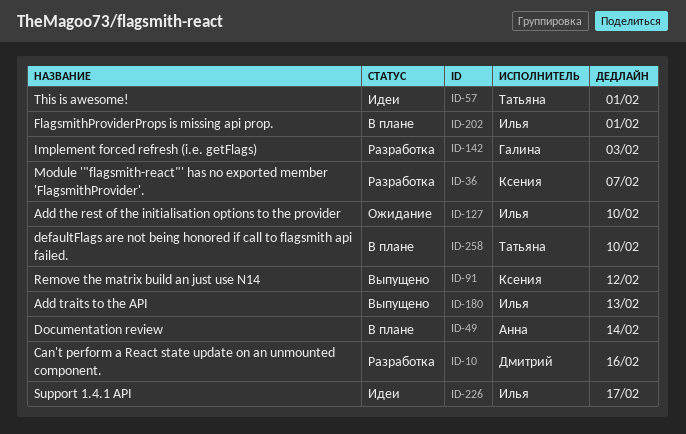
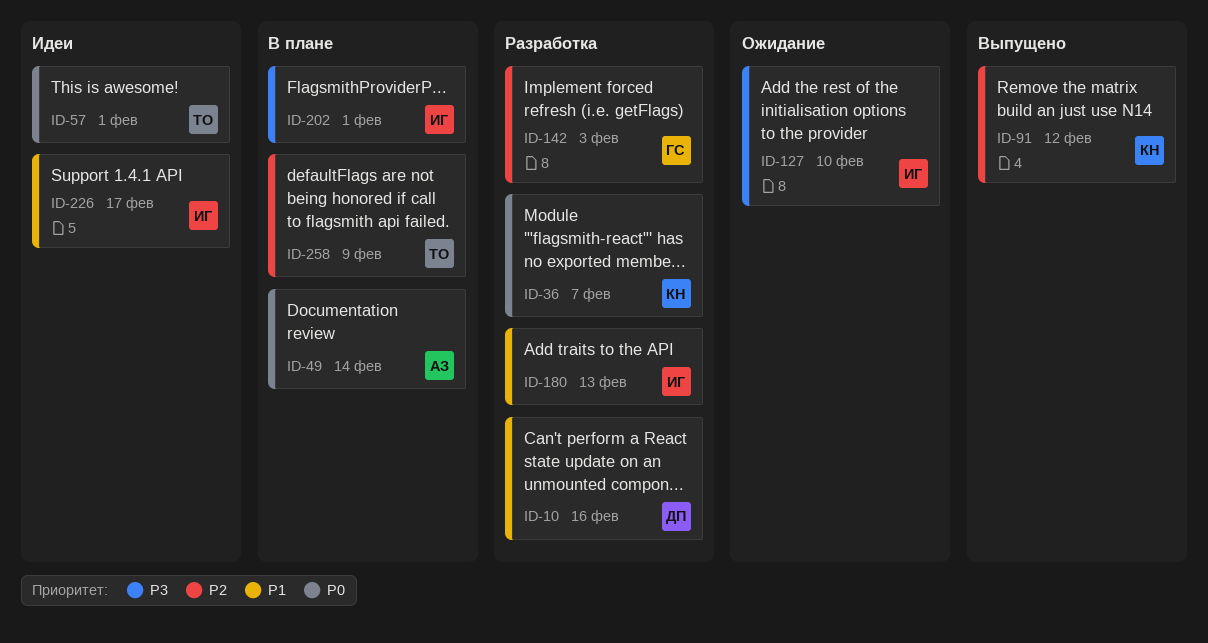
ID-180, status: Выпущено -> Разработка
ID-258, due: Feb 10 -> Feb 9

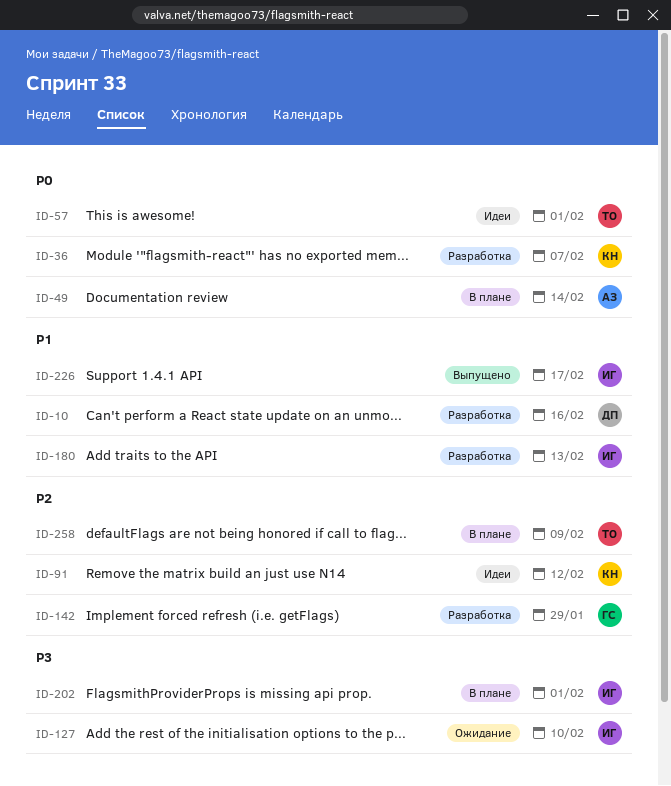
ID-91, status: Выпущено -> Идеи
ID-142, due: Feb 3 -> Jan 29
ID-226, status: Идеи -> Выпущено

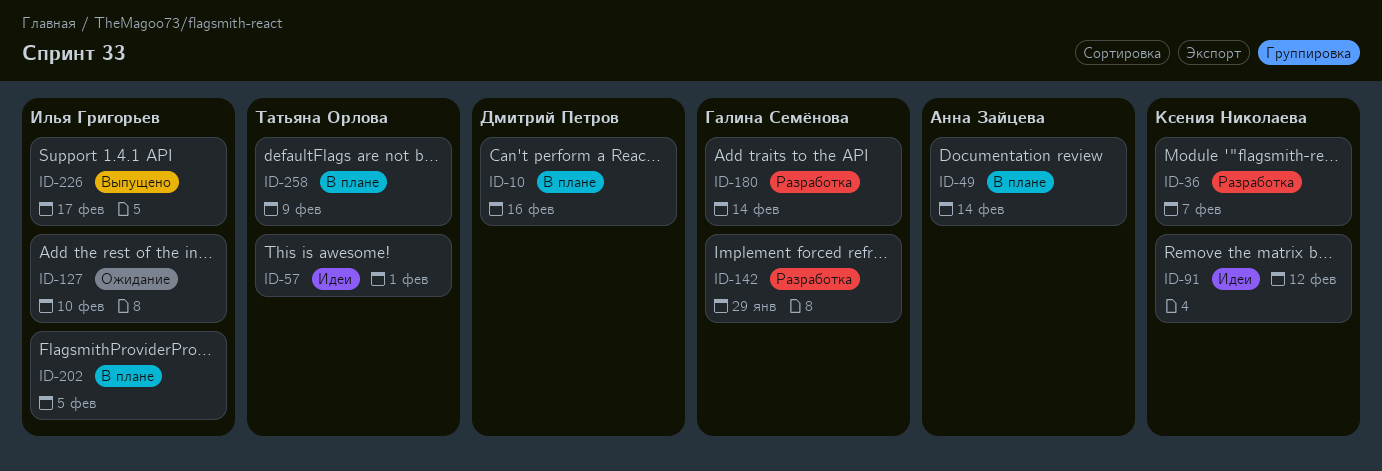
ID-10, status: Разработка -> В плане
ID-180, owner: Илья Григорьев -> Галина Семёнова
ID-180, due: Feb 13 -> Feb 14
ID-202, due: Feb 1 -> Feb 5

